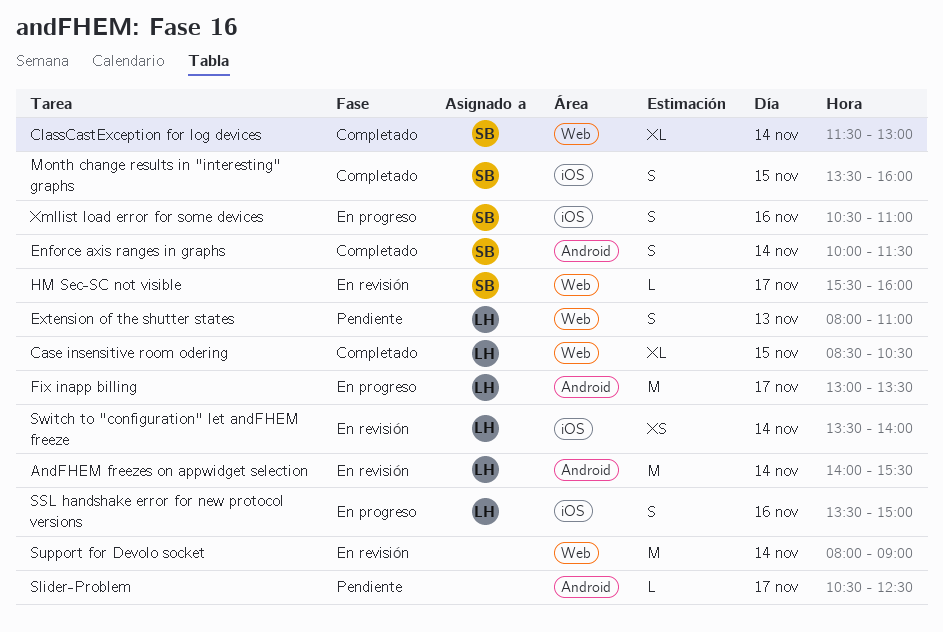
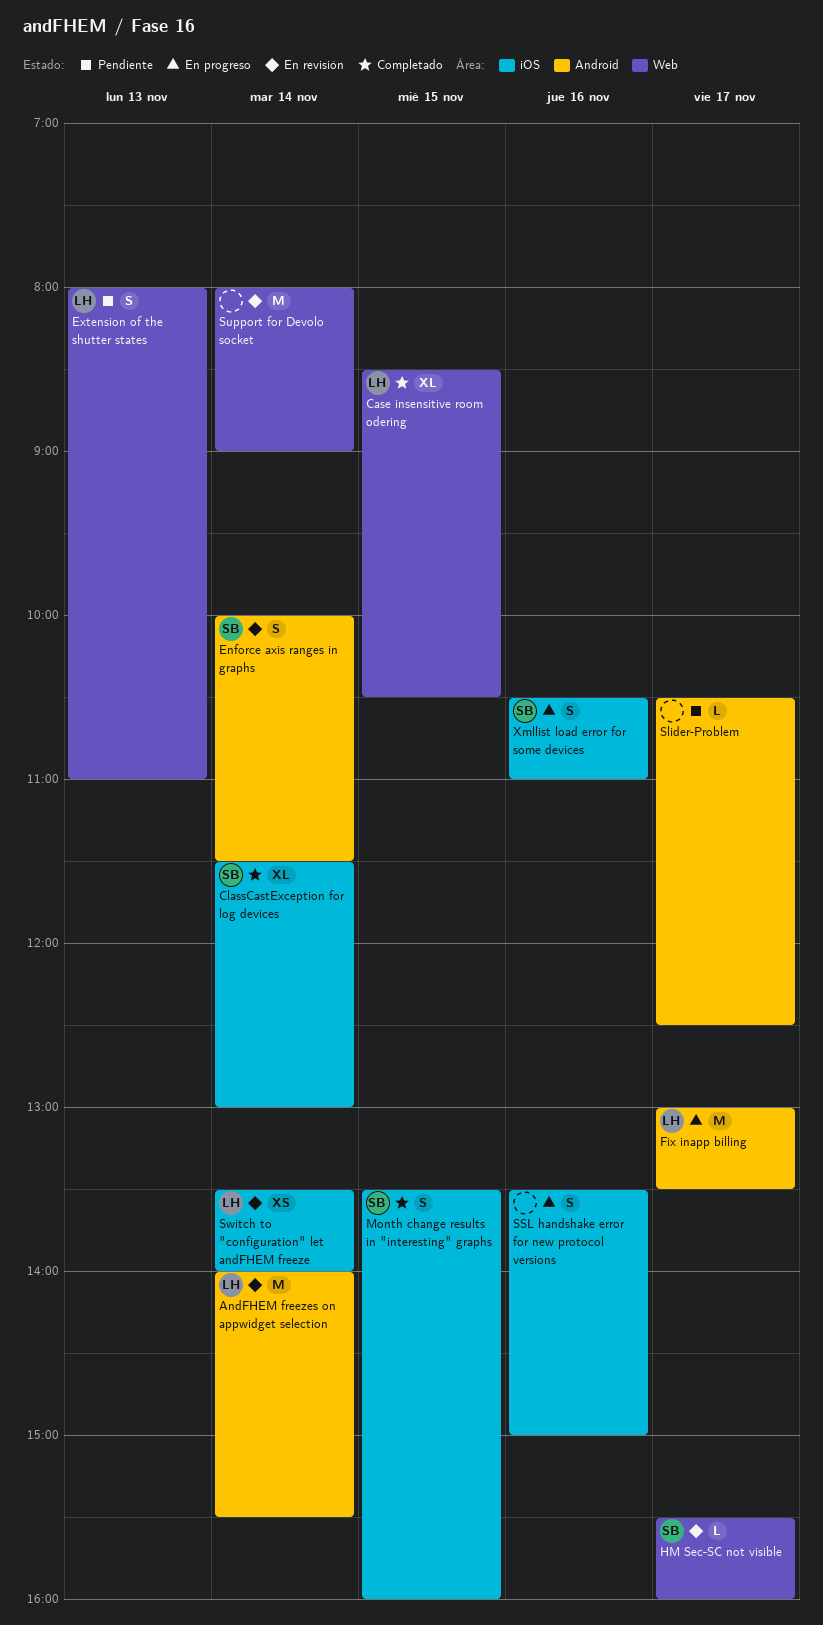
ClassCastException for log devices, label: Web -> iOS
Enforce axis ranges in graphs, status: Completado -> En revisión
SSL handshake error for new protocol versions, owner: LH -> none

